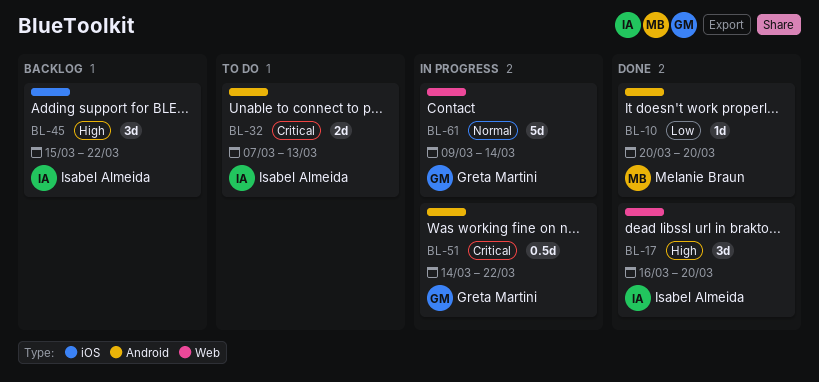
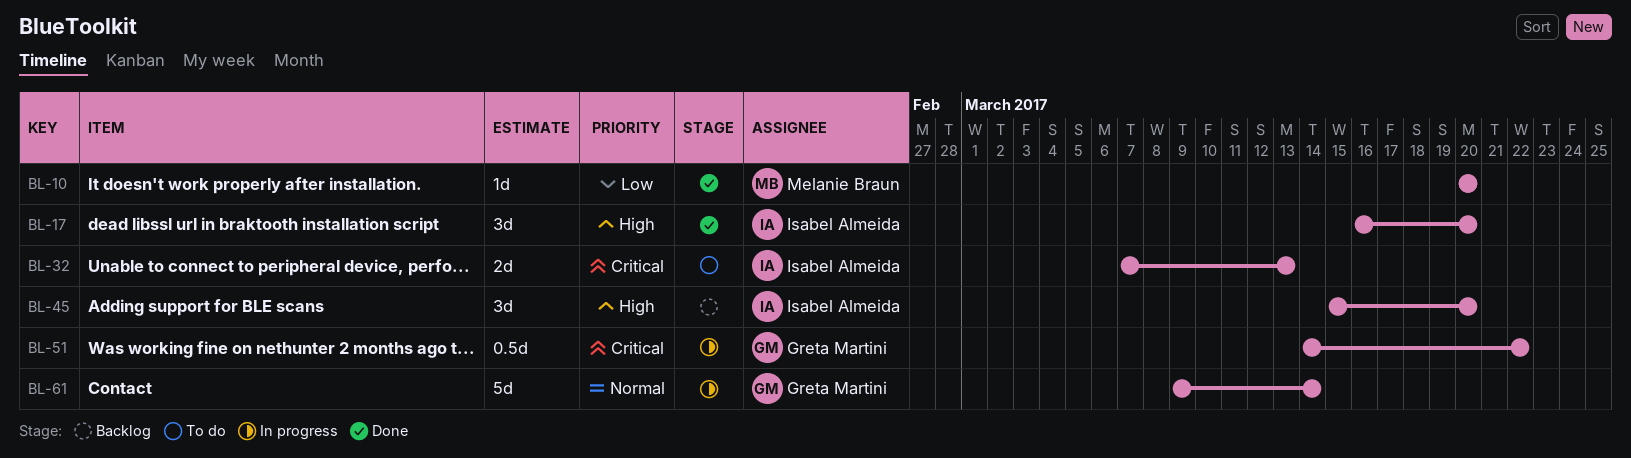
BL-45, due: Mar 22 -> Mar 20

